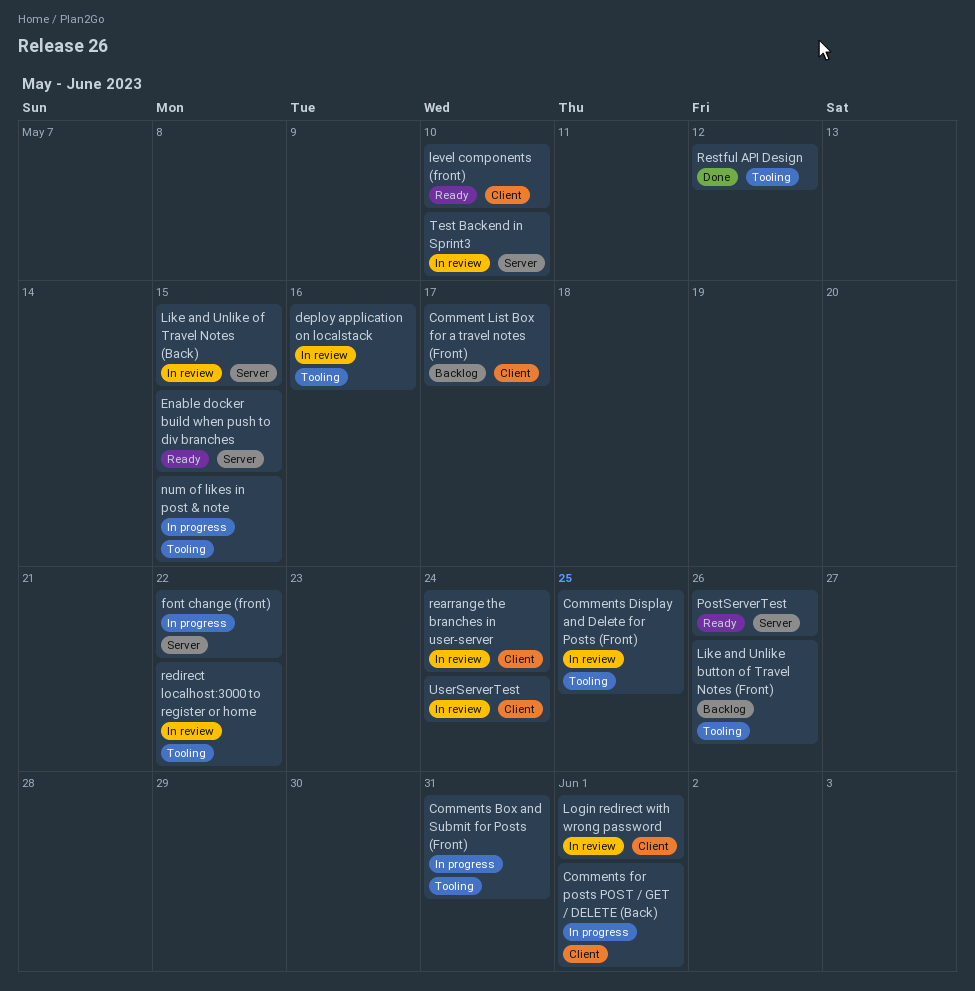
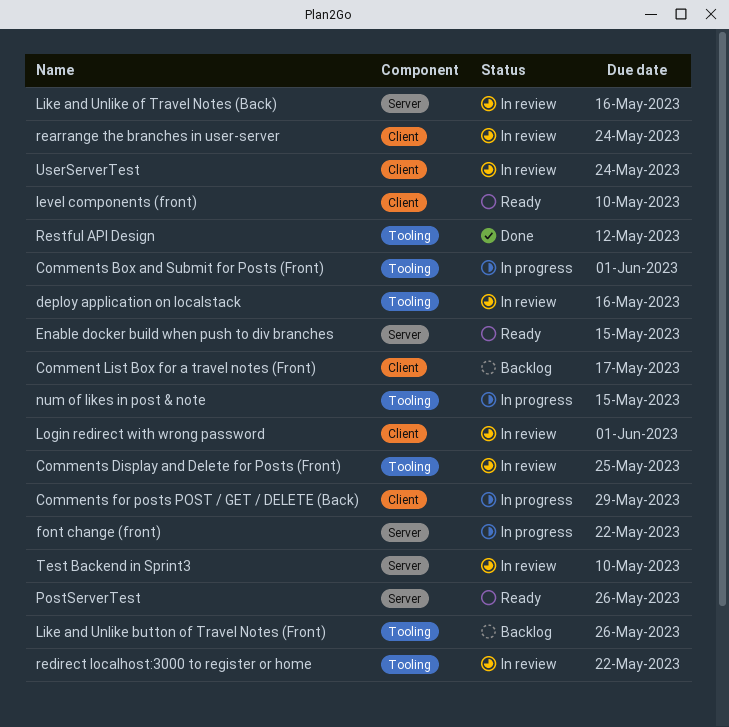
Comments Box and Submit for Posts (Front), due: May 31 -> Jun 1
Comments for posts POST / GET / DELETE (Back), due: Jun 1 -> May 29
Like and Unlike of Travel Notes (Back), due: May 15 -> May 16

